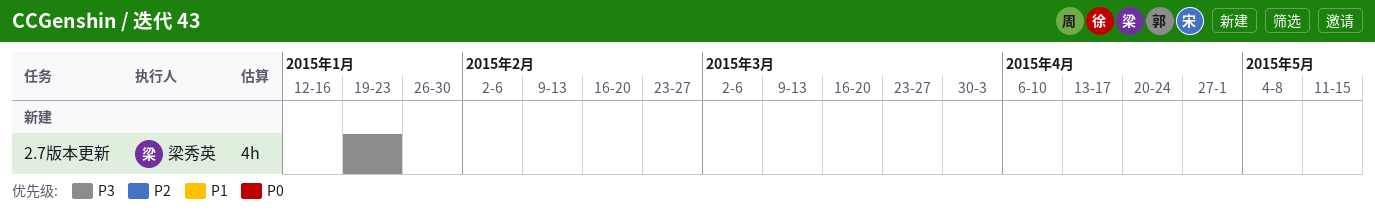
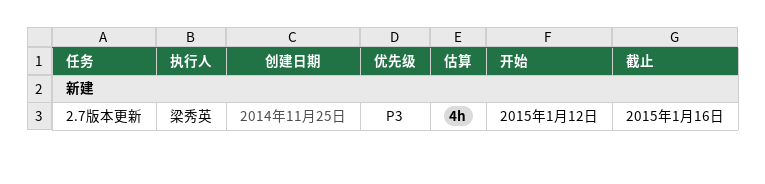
2.7版本更新, start: Jan 19 -> Jan 12
2.7版本更新, due: Jan 23 -> Jan 16

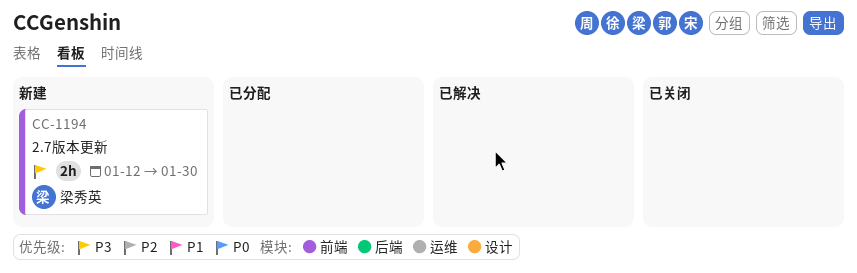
2.7版本更新, estimate: 4h -> 2h
2.7版本更新, due: Jan 16 -> Jan 30

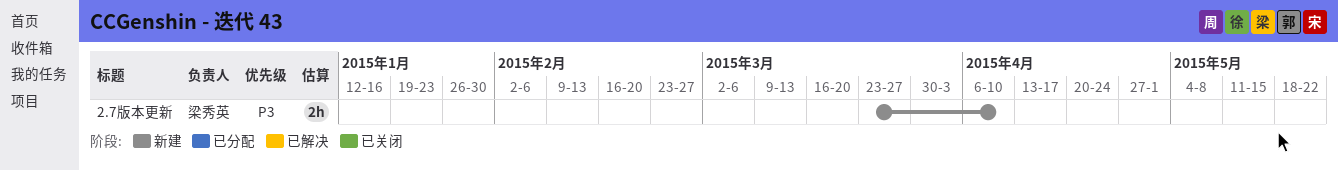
2.7版本更新, start: Jan 12 -> Mar 23
2.7版本更新, due: Jan 30 -> Apr 10

